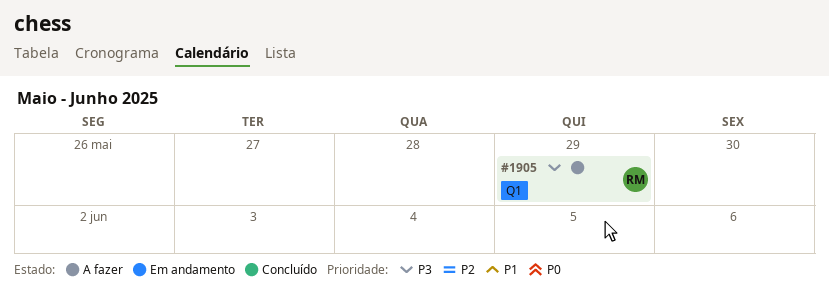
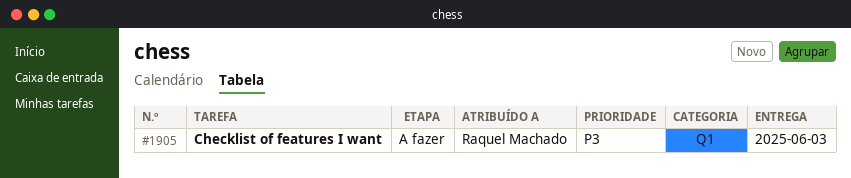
#1905, due: May 29 -> Jun 3

